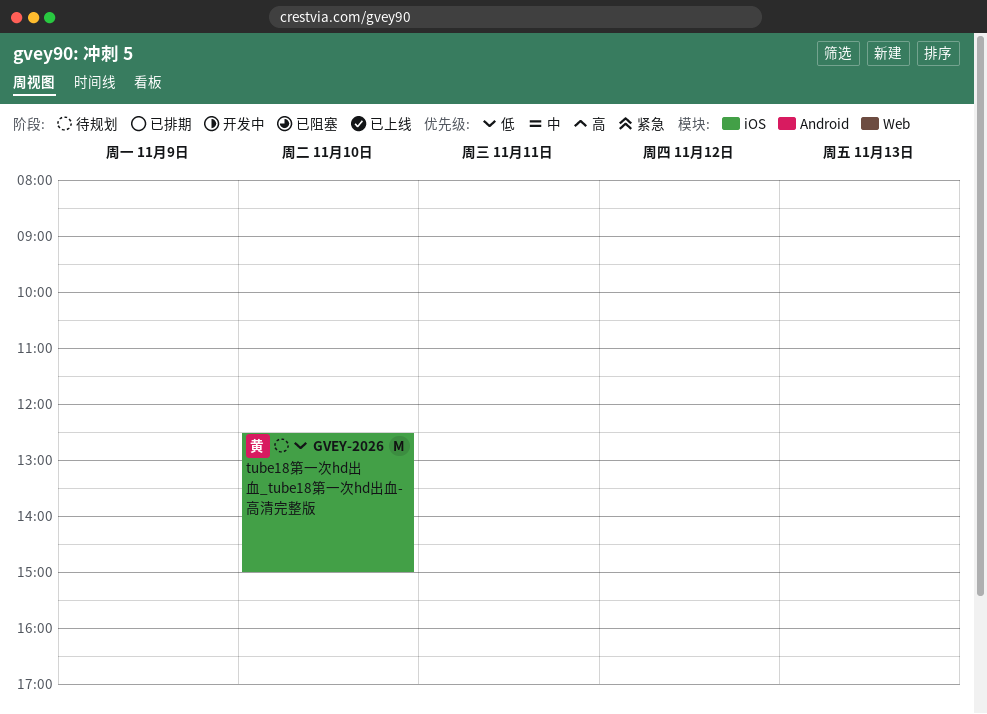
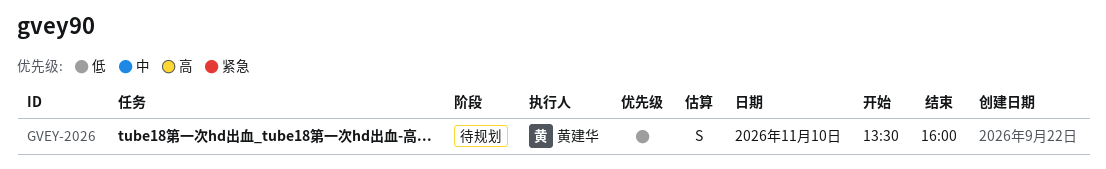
GVEY-2026, estimate: M -> S
GVEY-2026, begins: 12:30 -> 13:30
GVEY-2026, ends: 15:00 -> 16:00

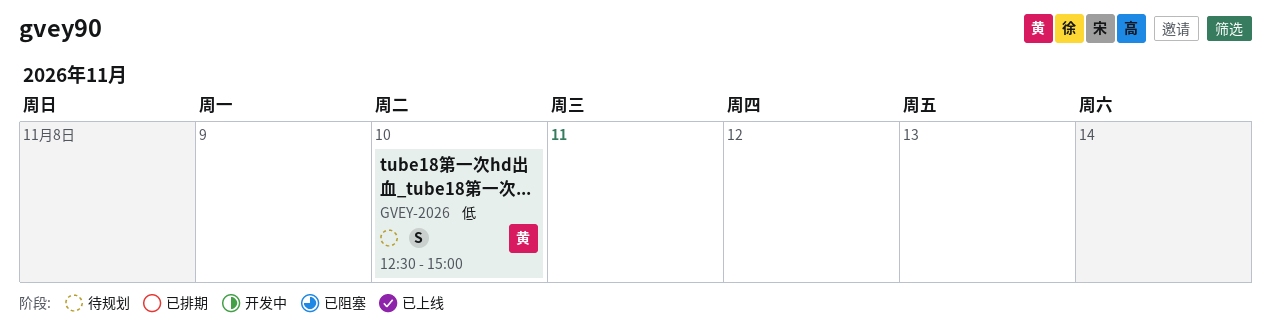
GVEY-2026, begins: 13:30 -> 12:30
GVEY-2026, ends: 16:00 -> 15:00

